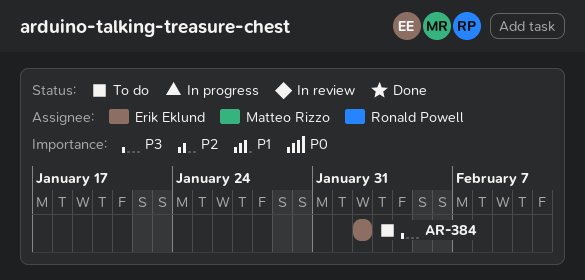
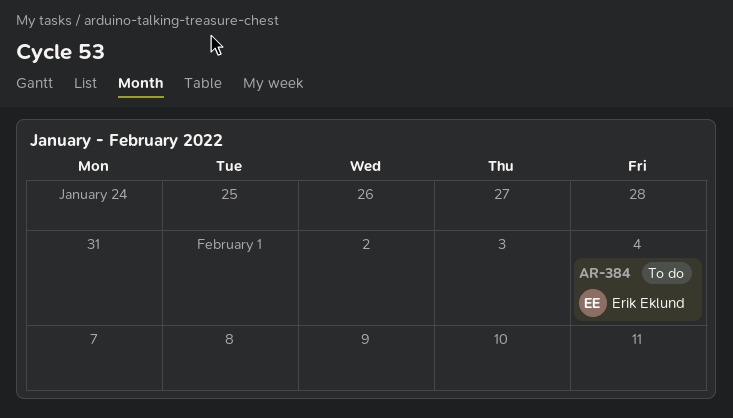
AR-384, due: Feb 2 -> Feb 4

